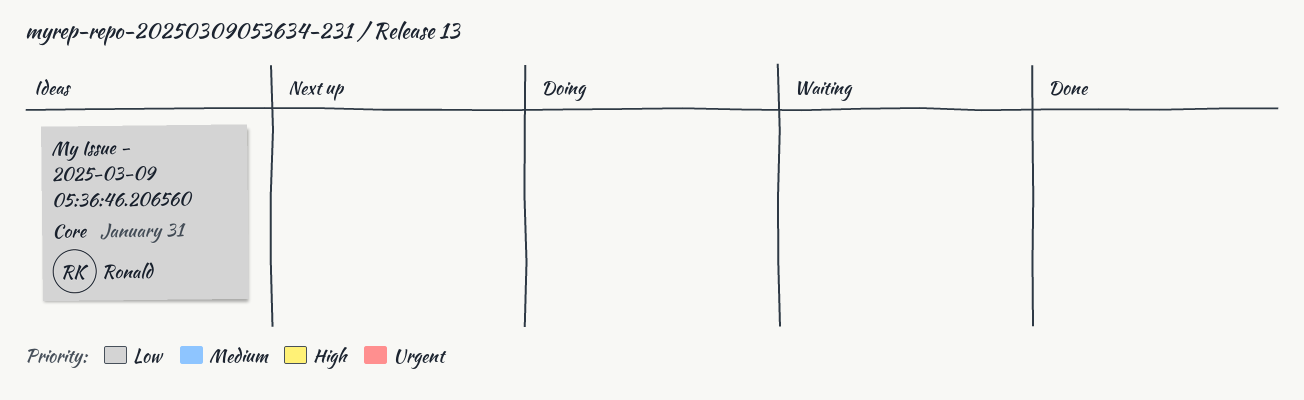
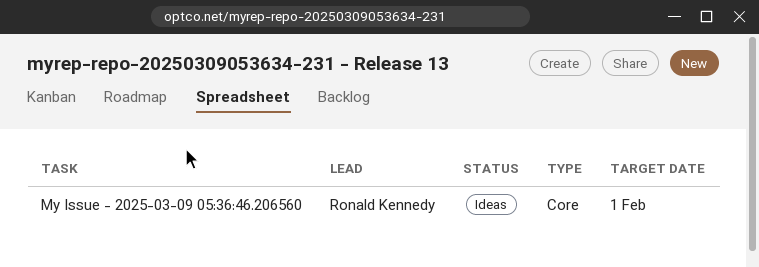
My Issue - 2025-03-09 05:36:46.206560, due: Jan 31 -> Feb 1

